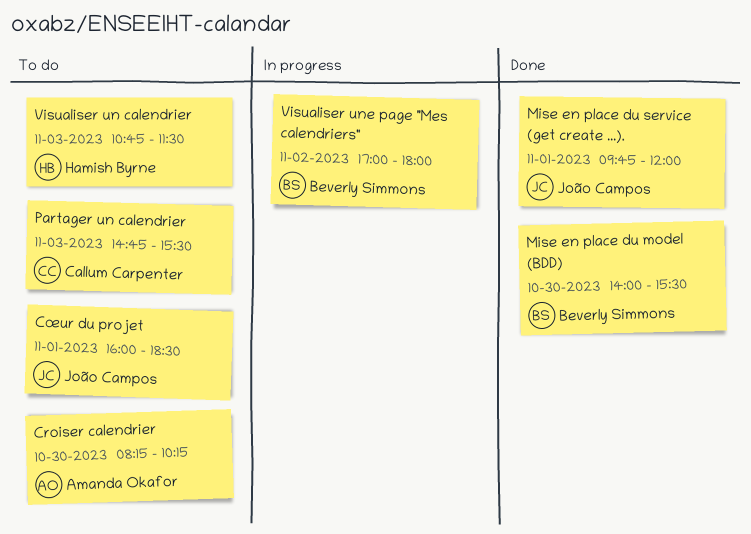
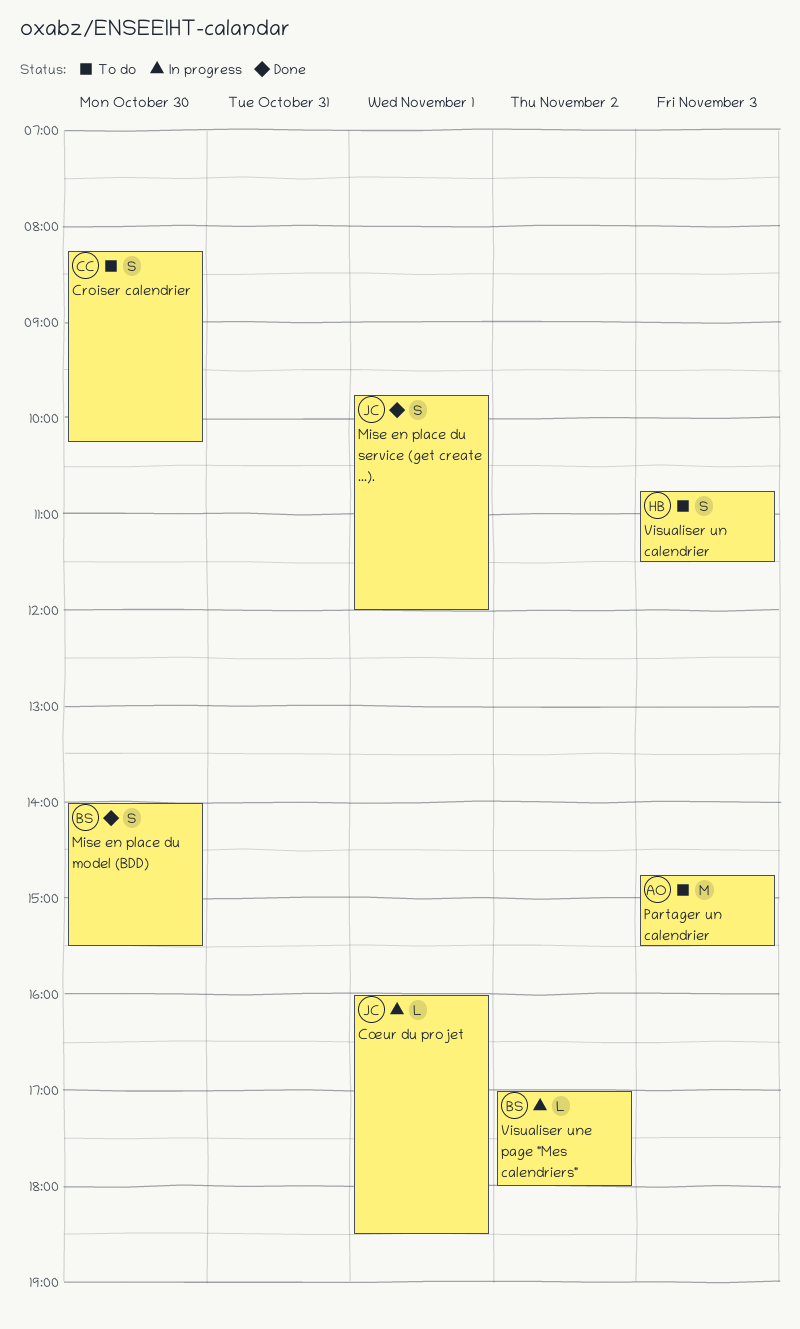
Croiser calendrier, owner: Amanda Okafor -> Callum Carpenter
Cœur du projet, status: To do -> In progress
Partager un calendrier, owner: Callum Carpenter -> Amanda Okafor

